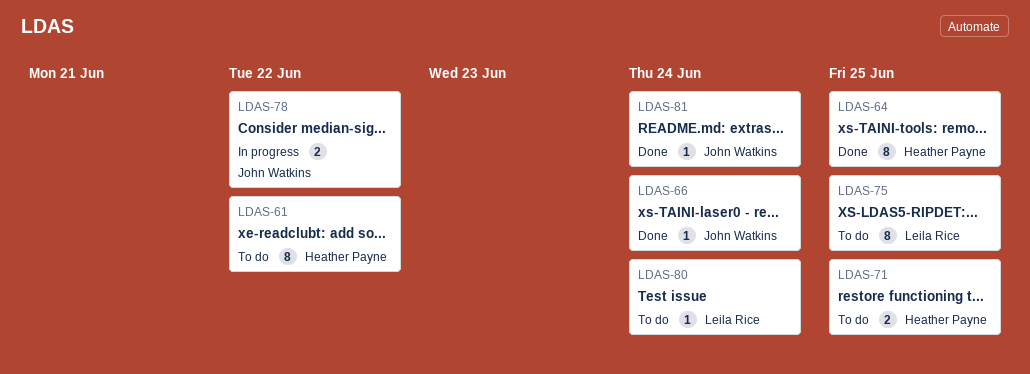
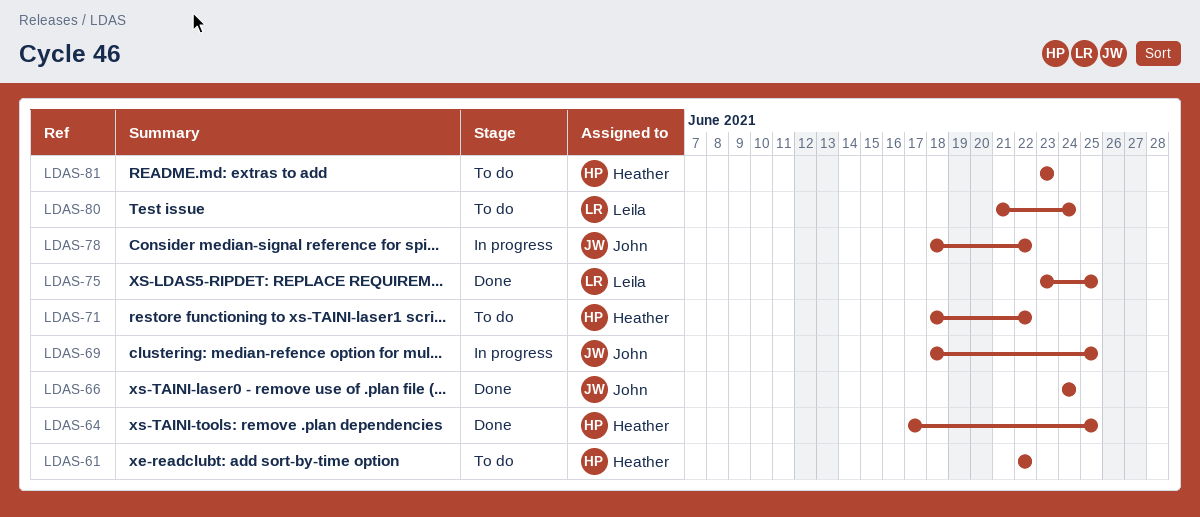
LDAS-69: none -> present
LDAS-71, due: Jun 25 -> Jun 22
LDAS-75, status: To do -> Done
LDAS-81, status: Done -> To do
LDAS-81, owner: John Watkins -> Heather Payne
LDAS-81, due: Jun 24 -> Jun 23

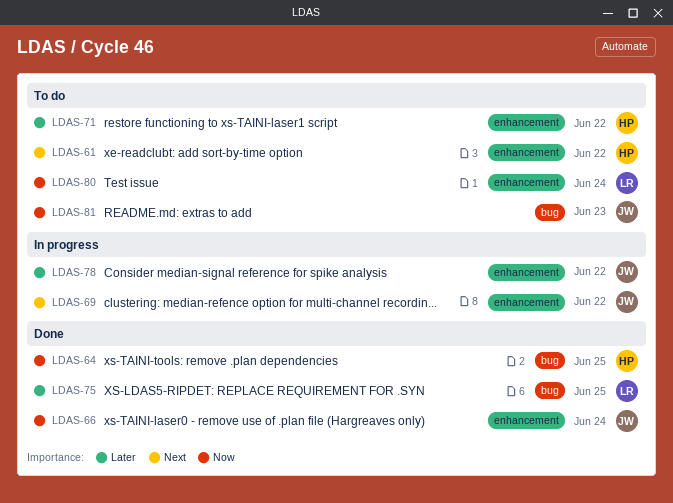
LDAS-69, due: Jun 25 -> Jun 22
LDAS-81, owner: Heather -> John

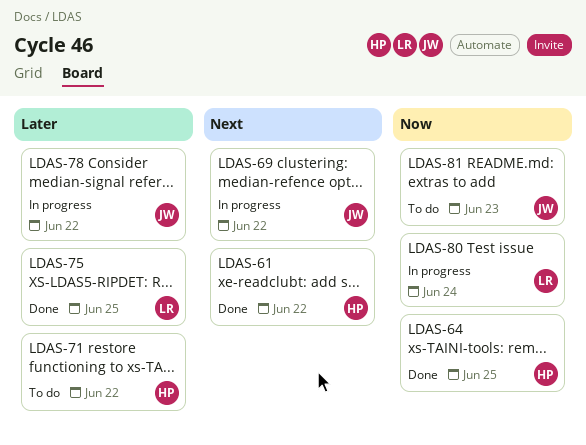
LDAS-61, status: To do -> Done
LDAS-66: present -> none
LDAS-80, status: To do -> In progress

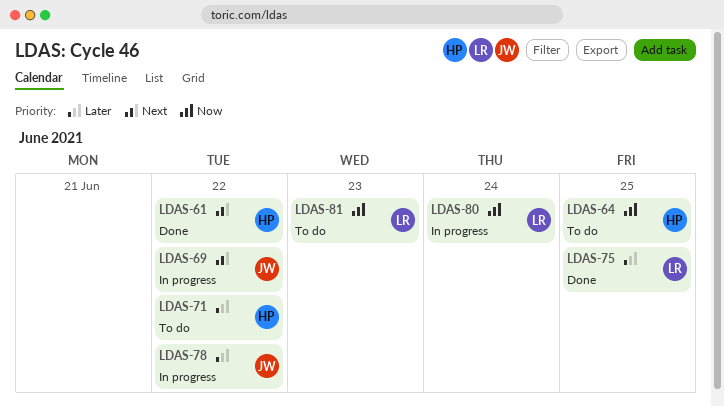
LDAS-64, status: Done -> To do
LDAS-81, owner: JW -> LR

